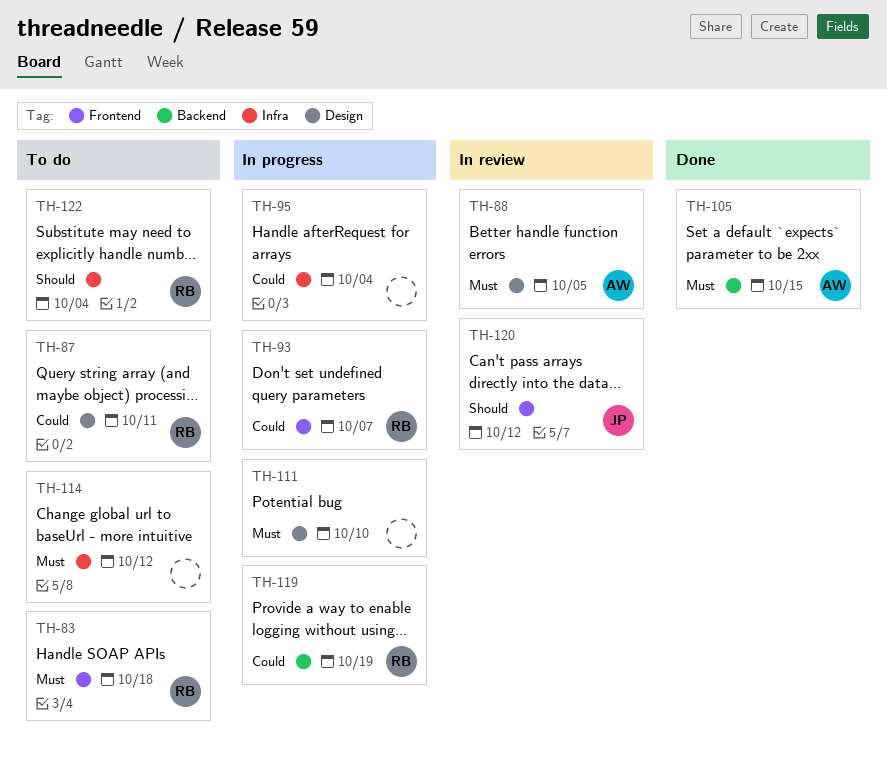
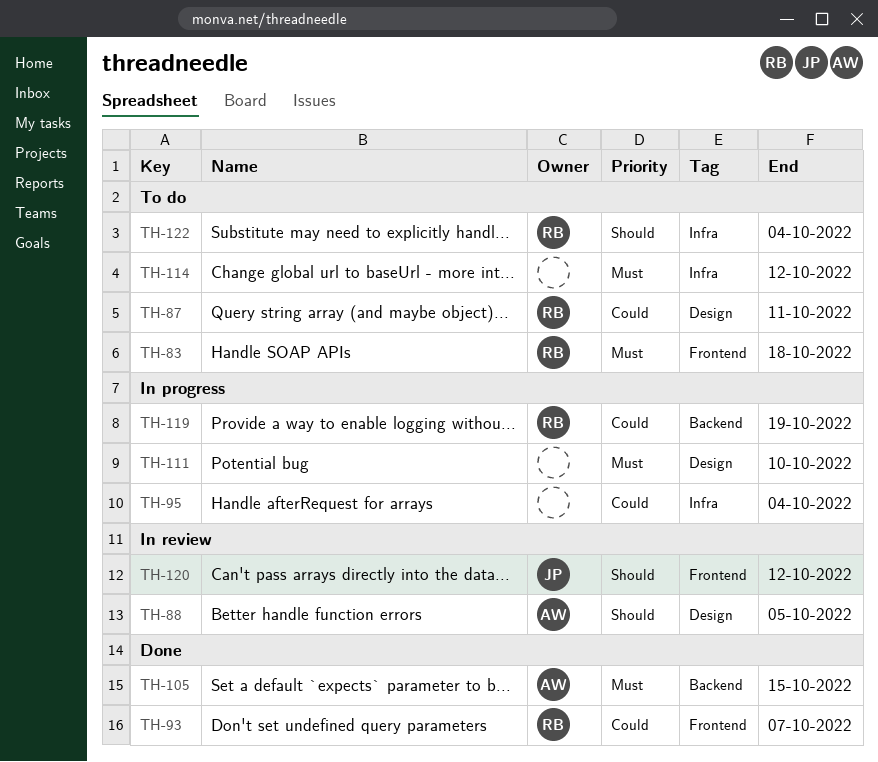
TH-88, priority: Must -> Should
TH-93, status: In progress -> Done

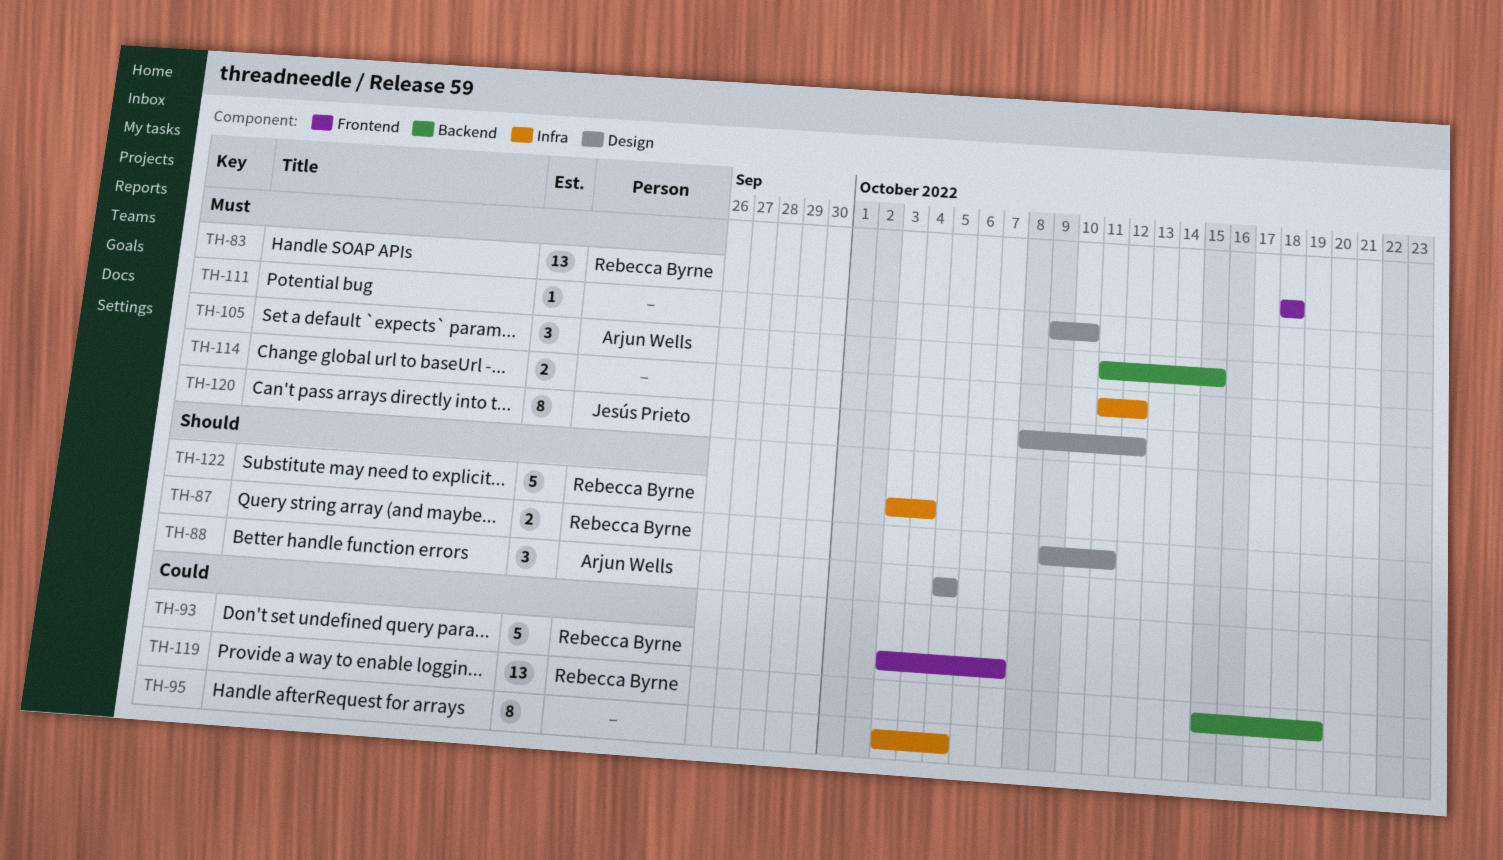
TH-87, priority: Could -> Should
TH-95, due: Oct 4 -> Oct 5
TH-120, priority: Should -> Must
TH-120, label: Frontend -> Design

